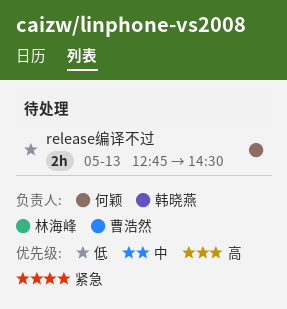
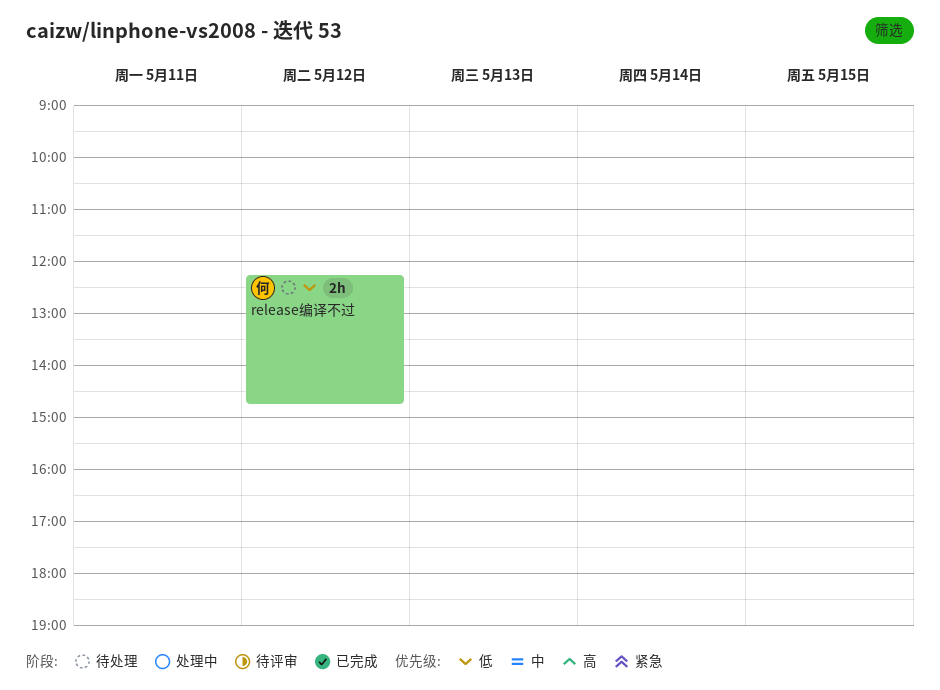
release编译不过, day: May 13 -> May 12
release编译不过, begins: 12:45 -> 12:15
release编译不过, ends: 14:30 -> 14:45

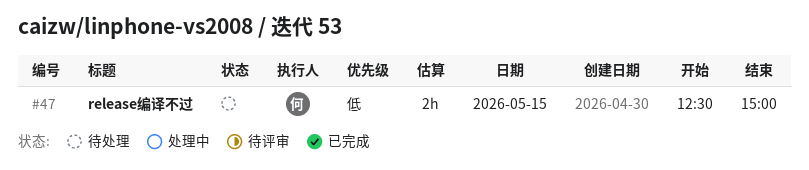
release编译不过, day: May 12 -> May 15
release编译不过, begins: 12:15 -> 12:30
release编译不过, ends: 14:45 -> 15:00

